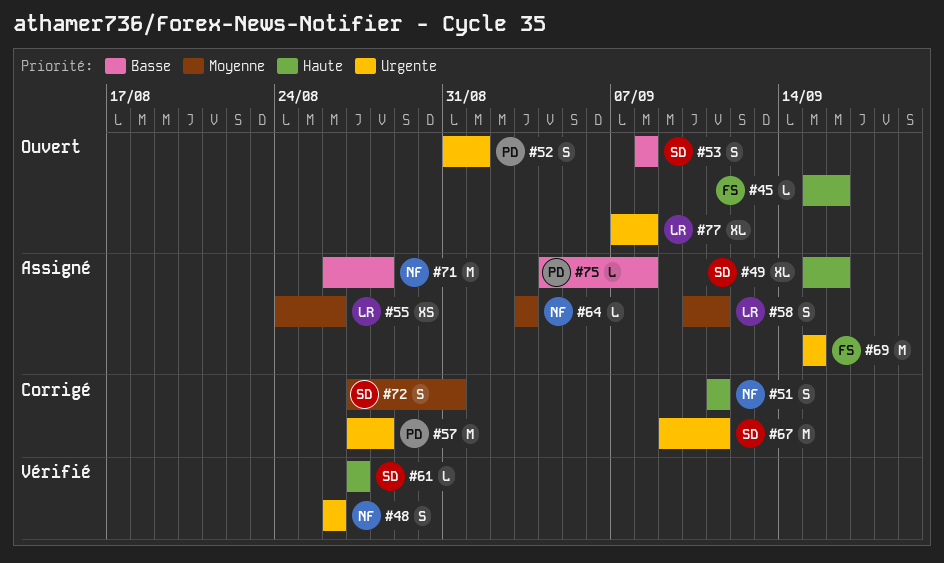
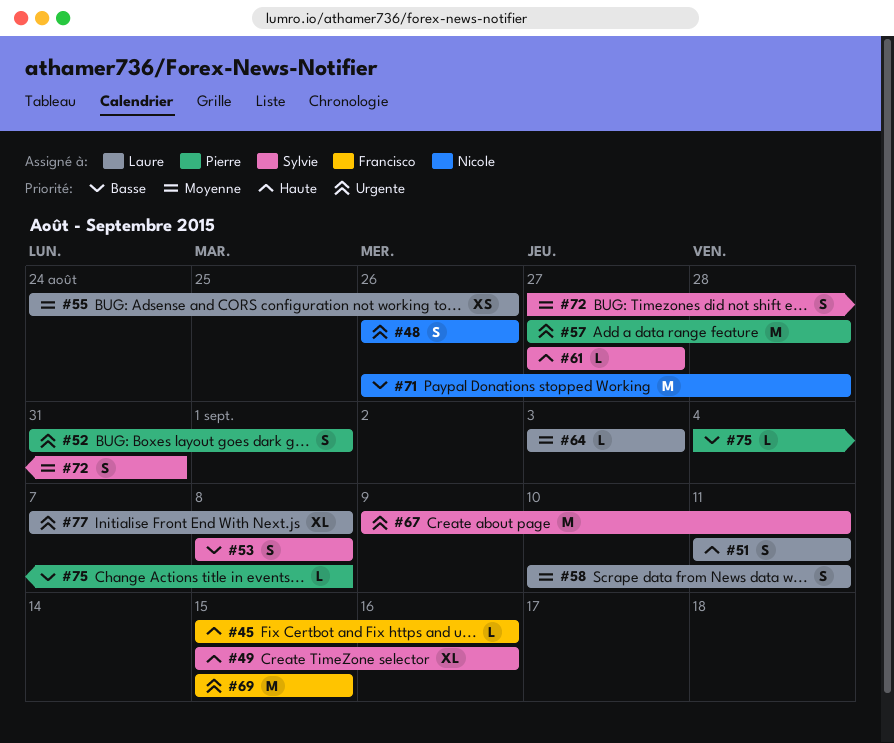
#51, owner: Nicole -> Laure
#64, owner: Nicole -> Laure

